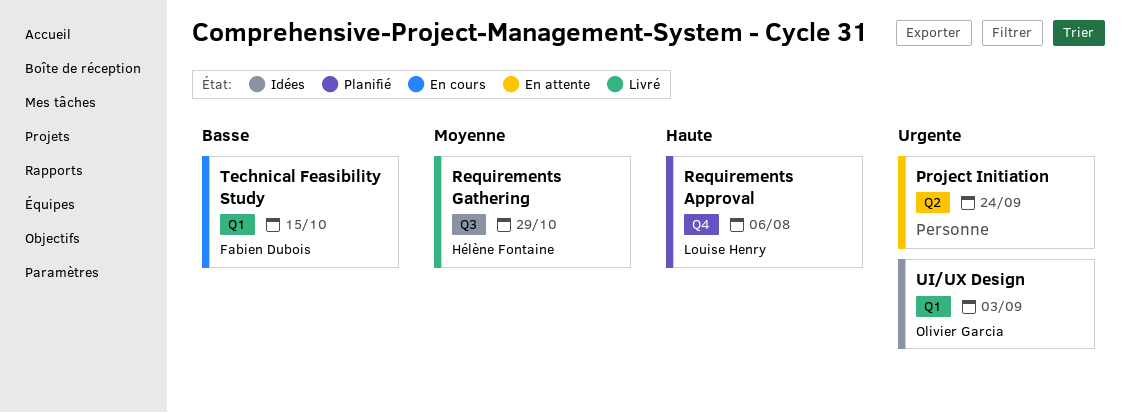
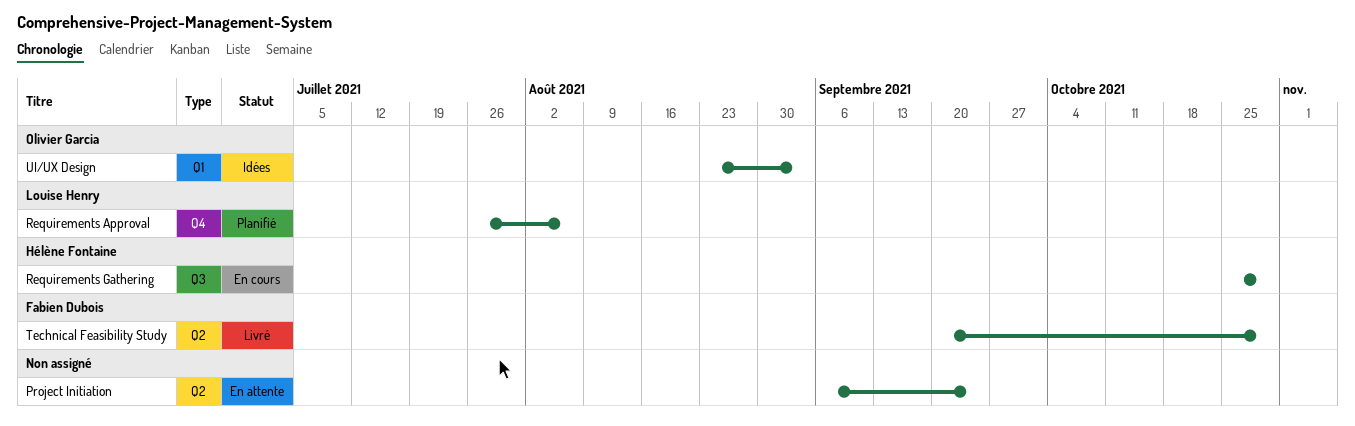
Requirements Gathering, status: Livré -> En cours
Technical Feasibility Study, status: En cours -> Livré
Technical Feasibility Study, label: Q1 -> Q2
Technical Feasibility Study, due: Oct 15 -> Oct 29

